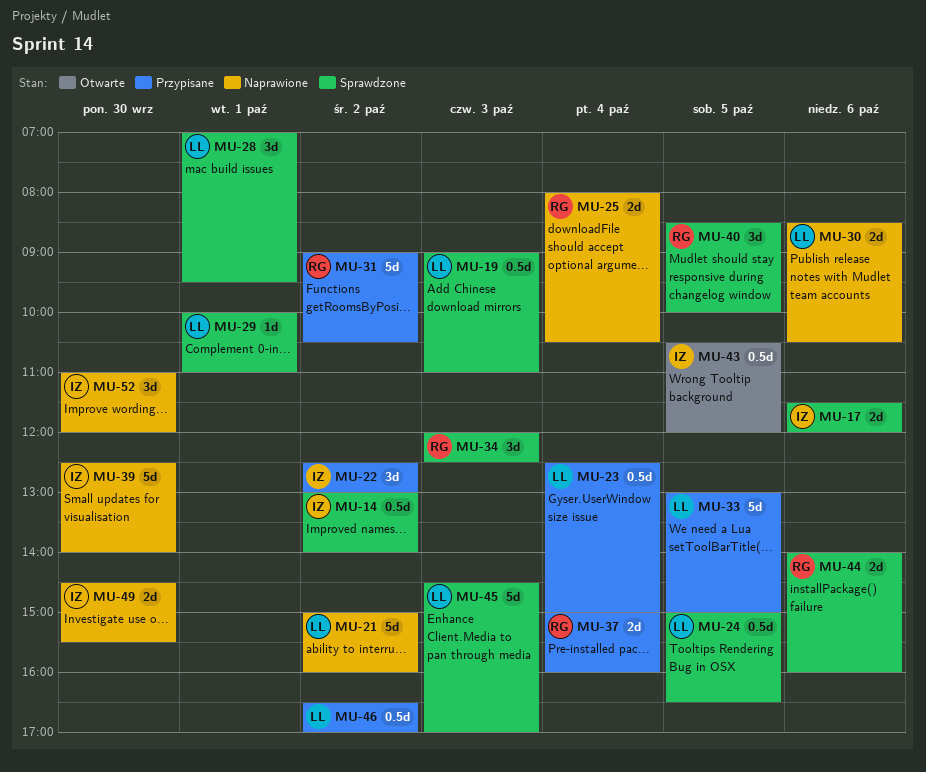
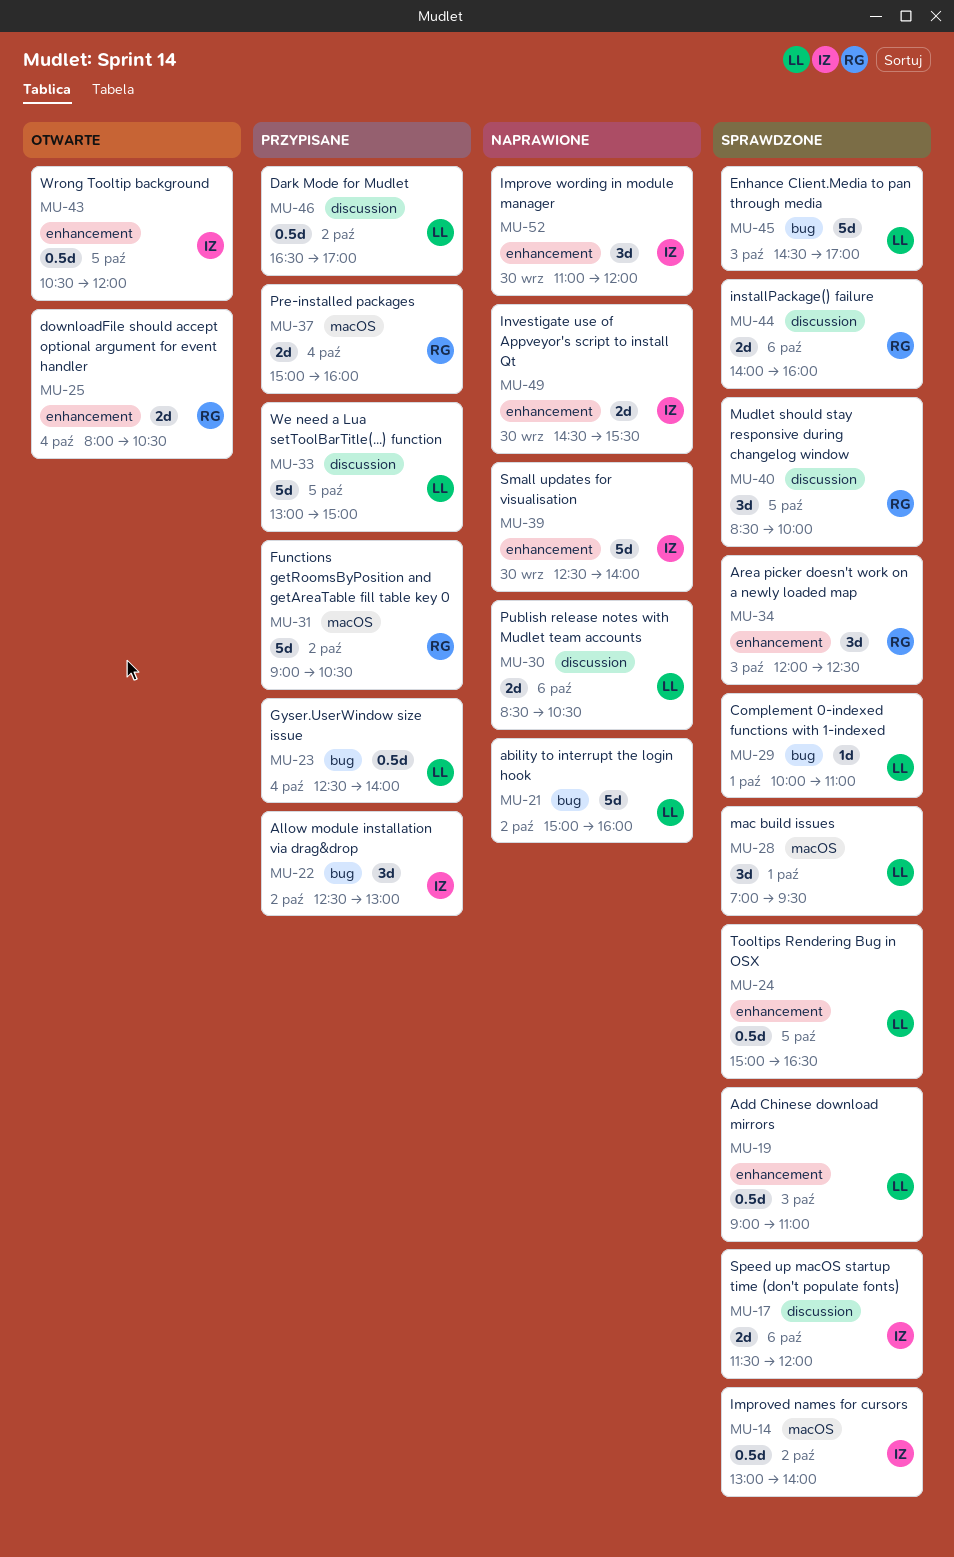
MU-23, ends: 15:00 -> 14:00
MU-25, status: Naprawione -> Otwarte

